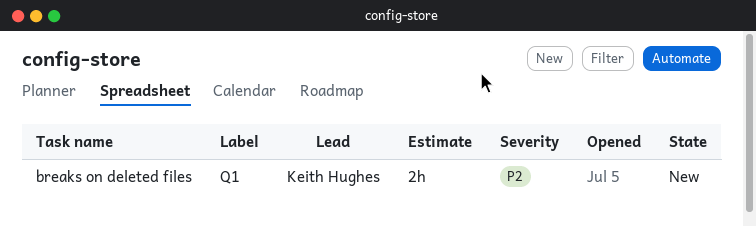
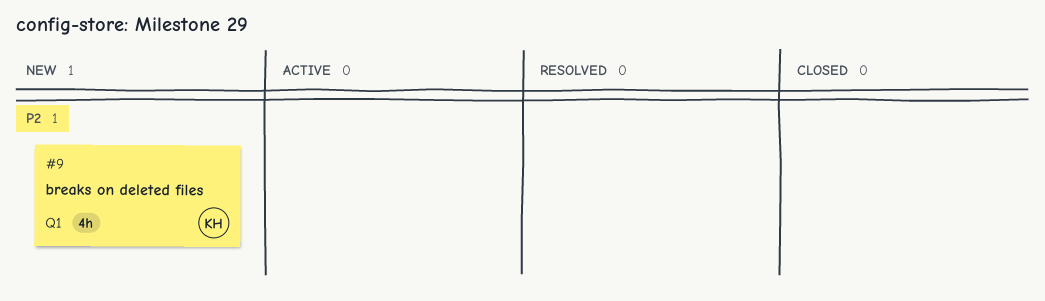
breaks on deleted files, estimate: 2h -> 4h

